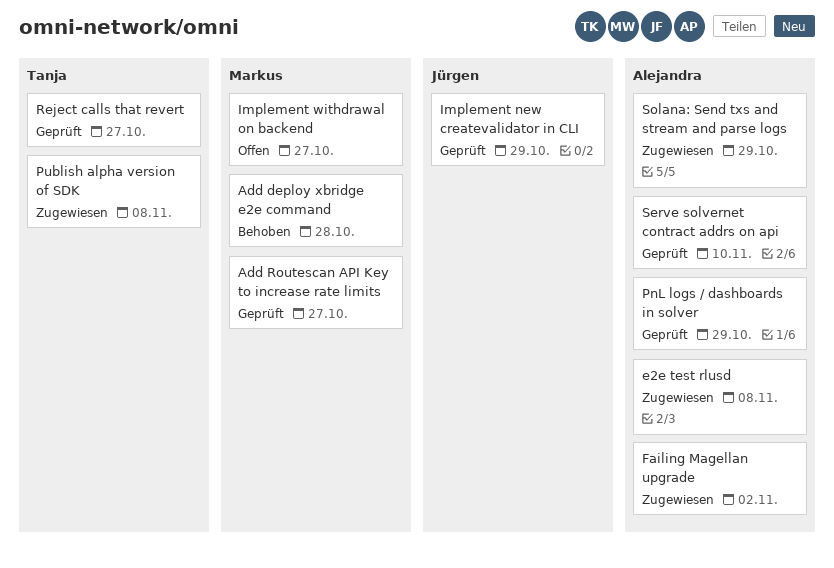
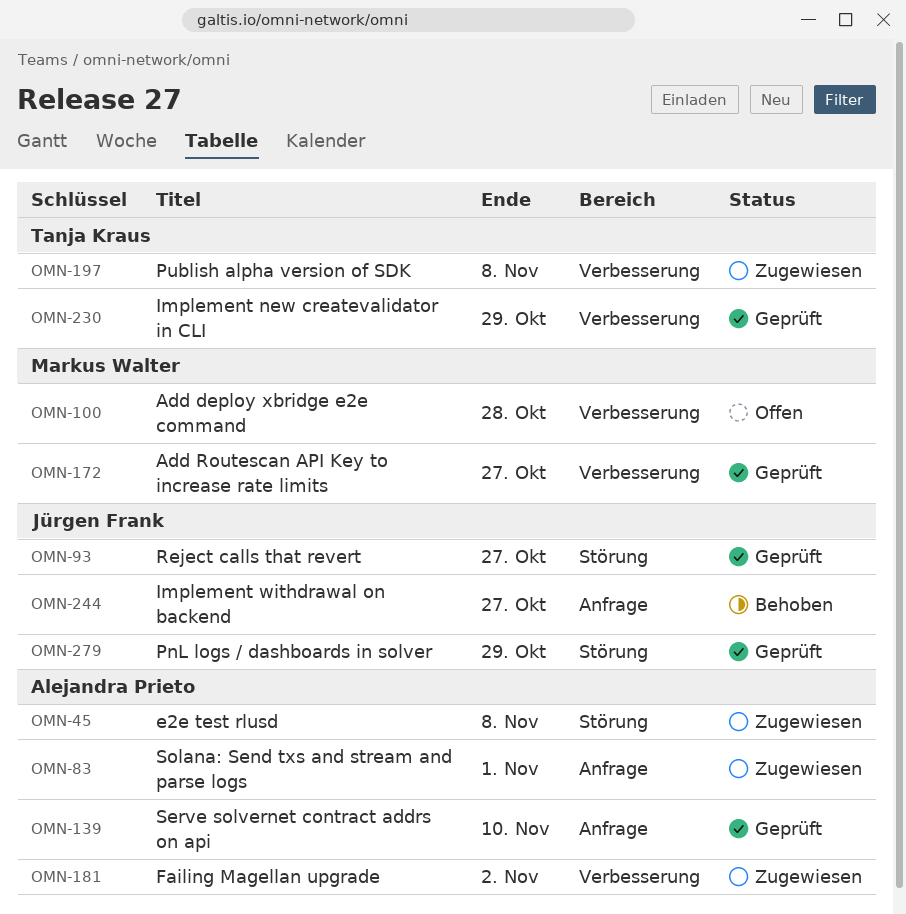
Add deploy xbridge e2e command, status: Behoben -> Offen
Implement new createvalidator in CLI, owner: Jürgen Frank -> Tanja Kraus
Implement withdrawal on backend, status: Offen -> Behoben
Implement withdrawal on backend, owner: Markus Walter -> Jürgen Frank
PnL logs / dashboards in solver, owner: Alejandra Prieto -> Jürgen Frank
Reject calls that revert, owner: Tanja Kraus -> Jürgen Frank
Solana: Send txs and stream and parse logs, due: Oct 29 -> Nov 1

